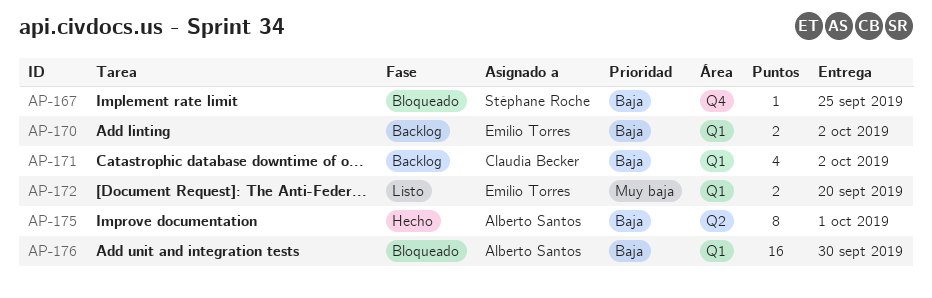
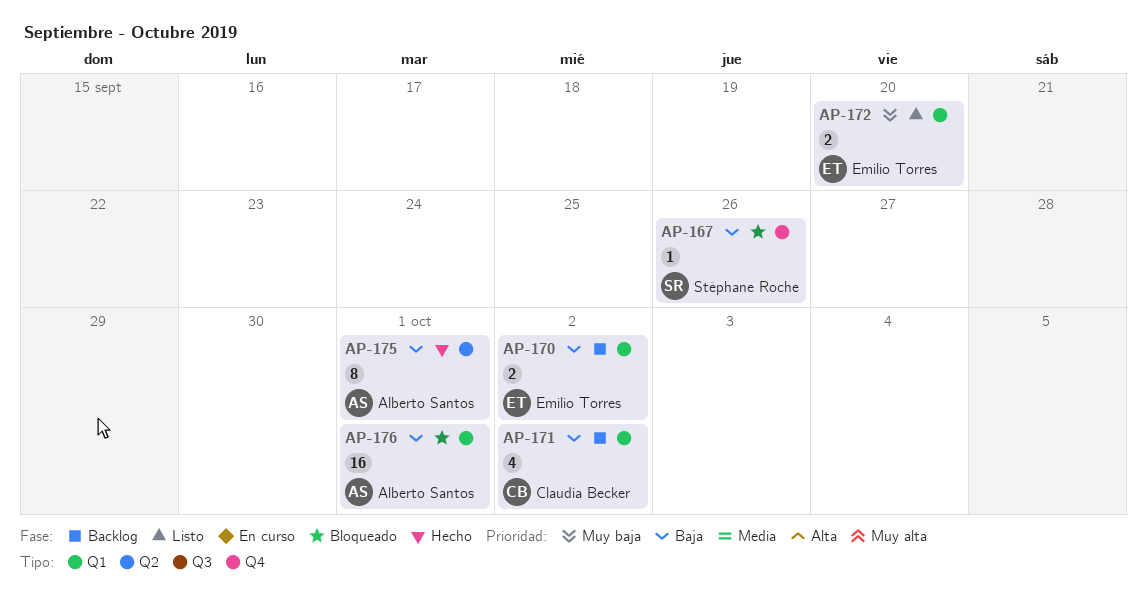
AP-167, due: Sep 25 -> Sep 26
AP-176, due: Sep 30 -> Oct 1

